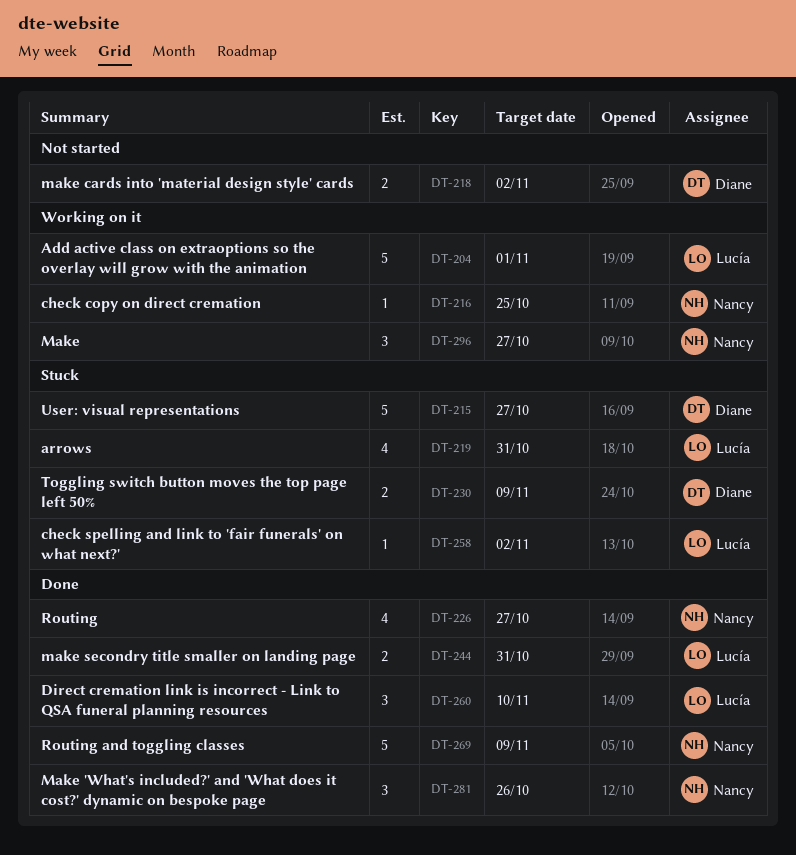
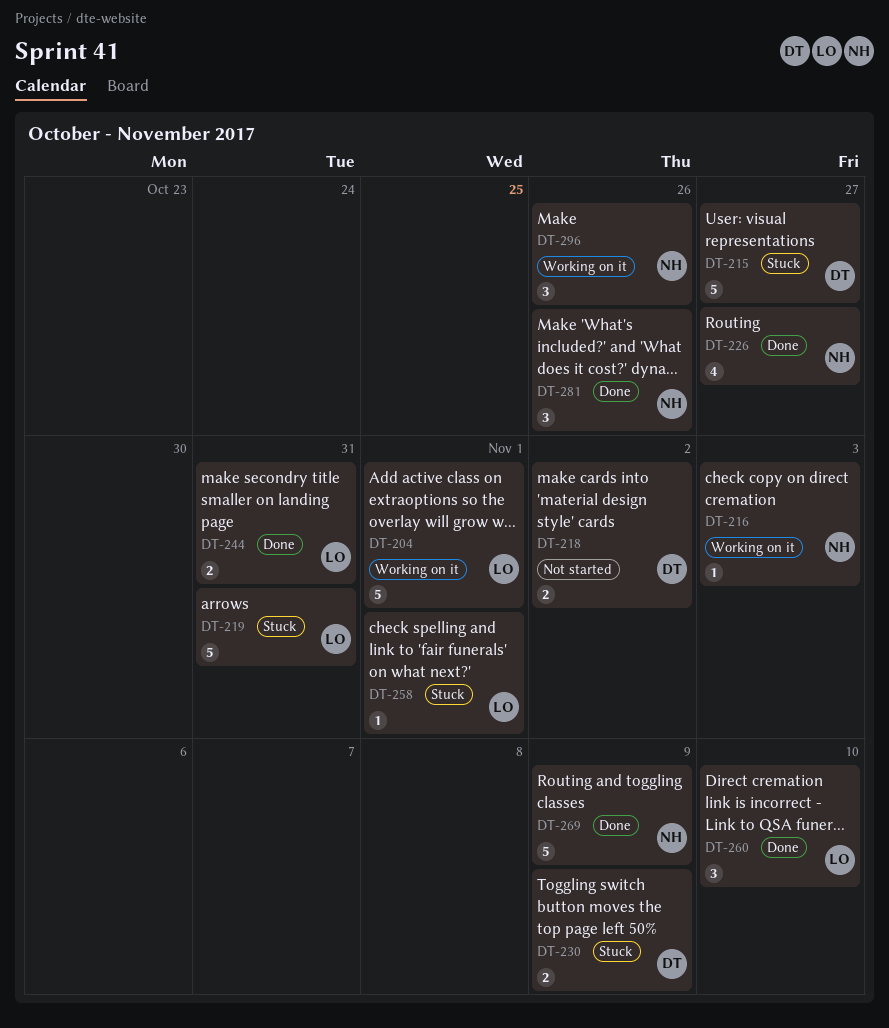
DT-216, due: Oct 25 -> Nov 3
DT-219, estimate: 4 -> 5
DT-258, due: Nov 2 -> Nov 1
DT-296, due: Oct 27 -> Oct 26

